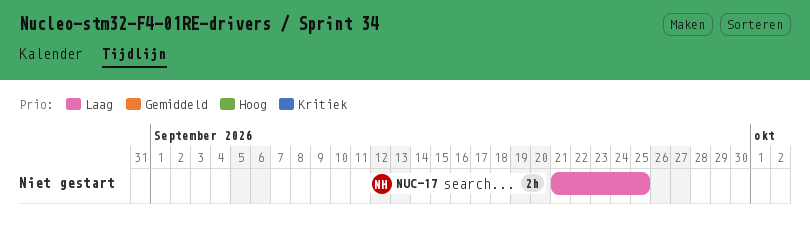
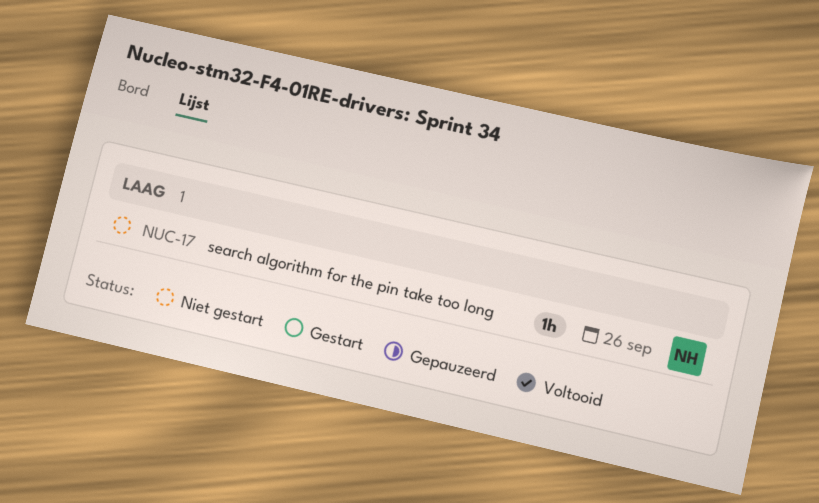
NUC-17, estimate: 2h -> 1h
NUC-17, due: Sep 25 -> Sep 26

